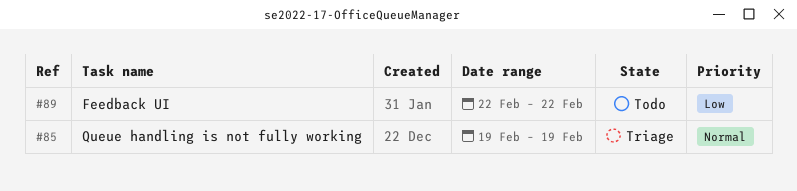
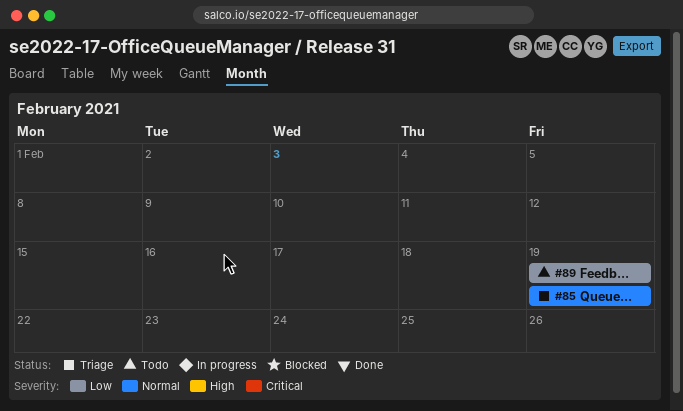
#89, start: Feb 22 -> Feb 19
#89, due: Feb 22 -> Feb 19

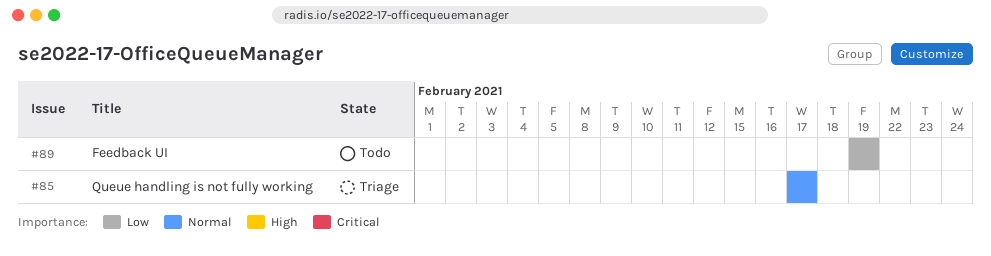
#85, start: Feb 19 -> Feb 17
#85, due: Feb 19 -> Feb 17

